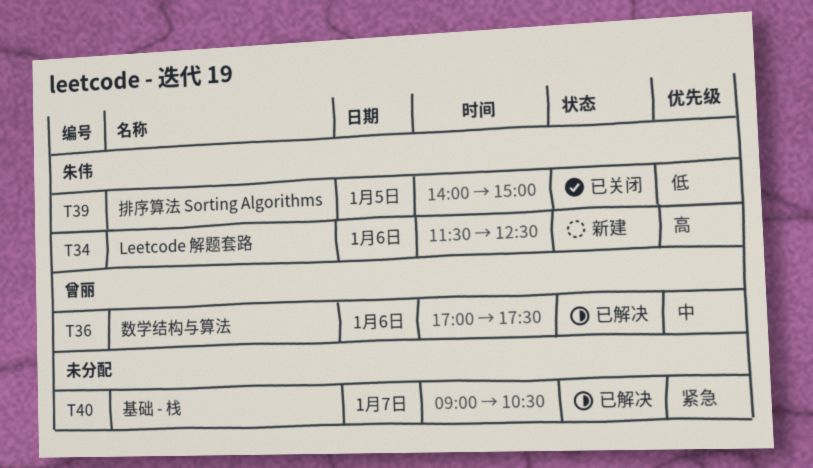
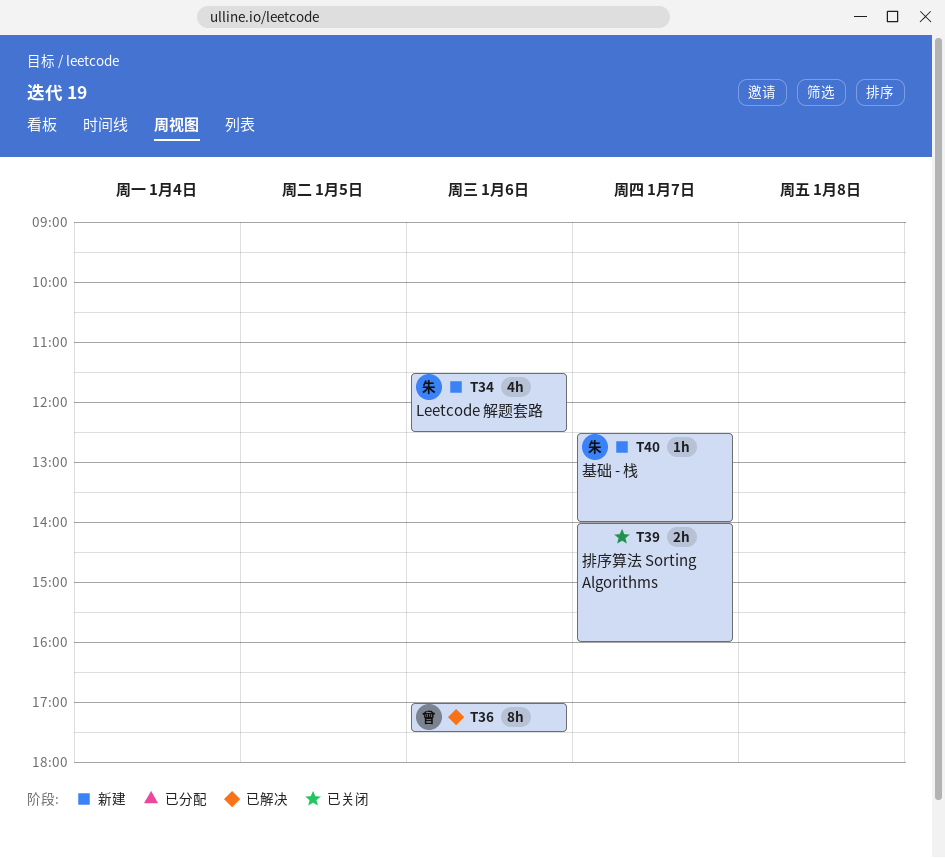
T39, owner: 朱伟 -> none
T39, day: Jan 5 -> Jan 7
T39, ends: 15:00 -> 16:00
T40, status: 已解决 -> 新建
T40, owner: none -> 朱伟
T40, begins: 09:00 -> 12:30
T40, ends: 10:30 -> 14:00

